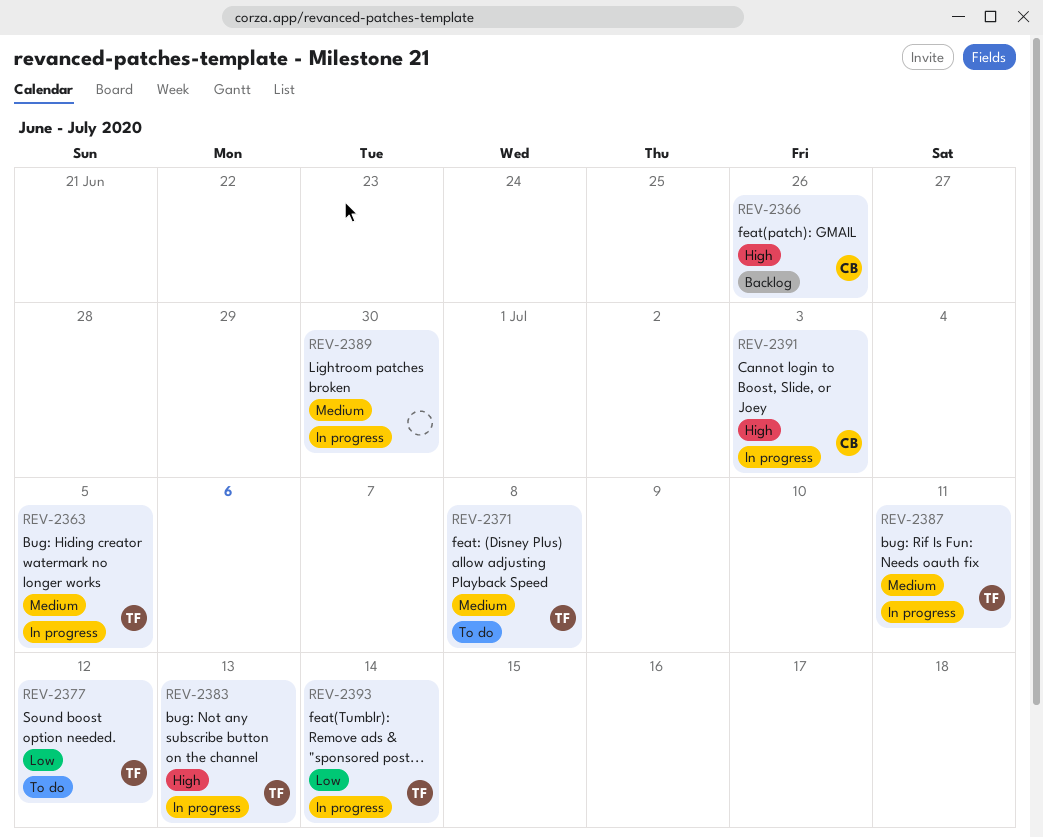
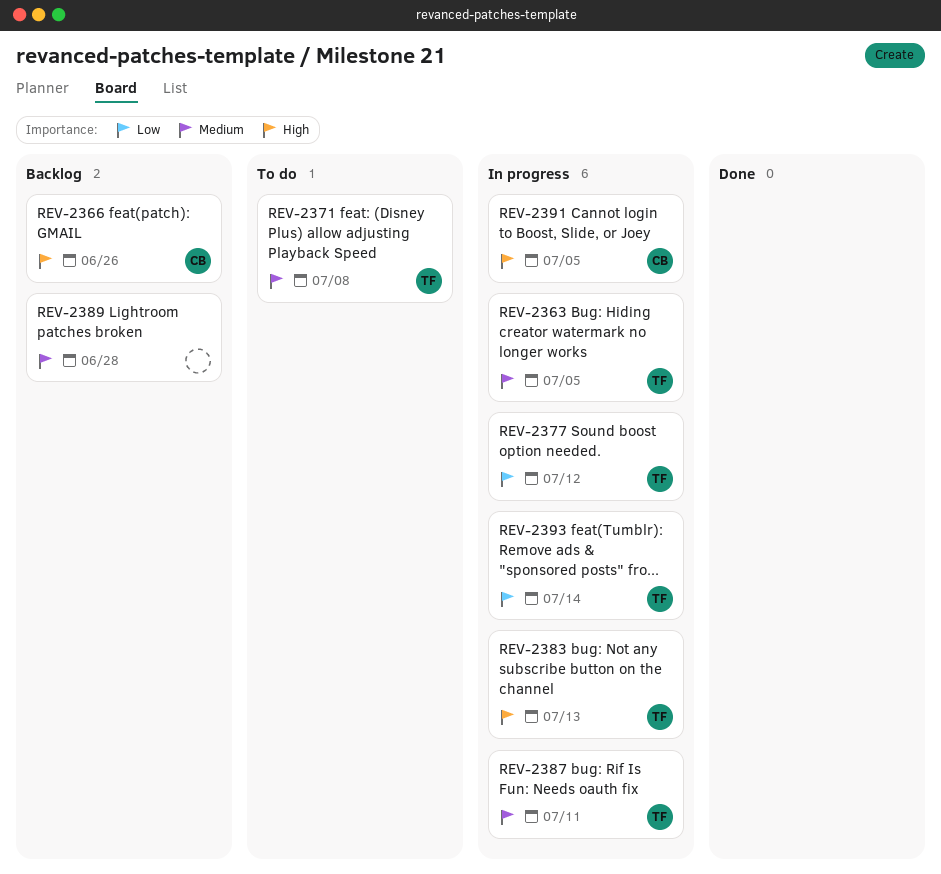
REV-2377, status: To do -> In progress
REV-2389, status: In progress -> Backlog
REV-2389, due: Jun 30 -> Jun 28
REV-2391, due: Jul 3 -> Jul 5

